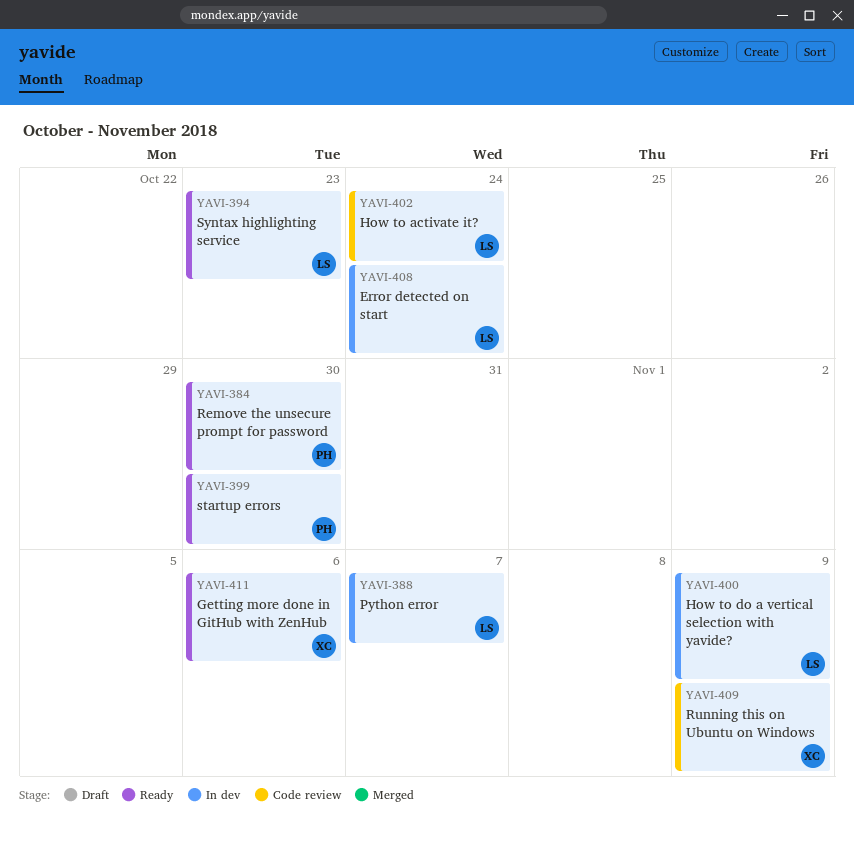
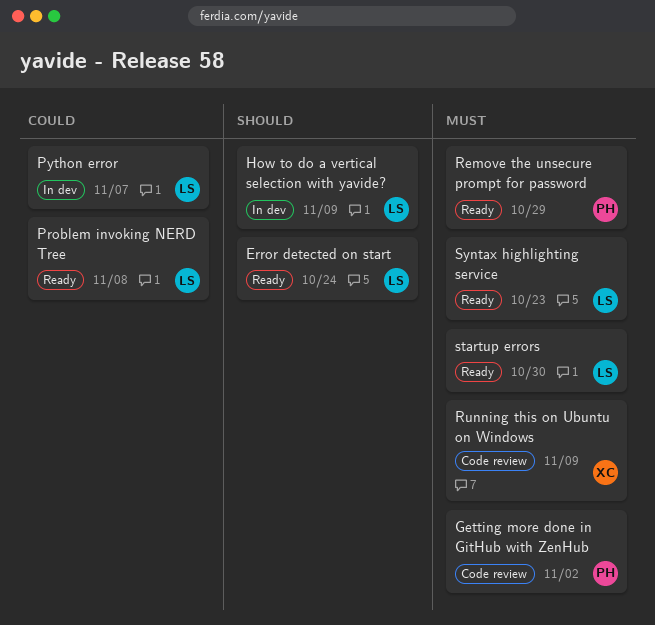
Error detected on start, status: In dev -> Ready
Getting more done in GitHub with ZenHub, status: Ready -> Code review
Getting more done in GitHub with ZenHub, owner: XC -> PH
Getting more done in GitHub with ZenHub, due: Nov 6 -> Nov 2
How to activate it?: present -> none
Problem invoking NERD Tree: none -> present
Remove the unsecure prompt for password, due: Oct 30 -> Oct 29
startup errors, owner: PH -> LS

